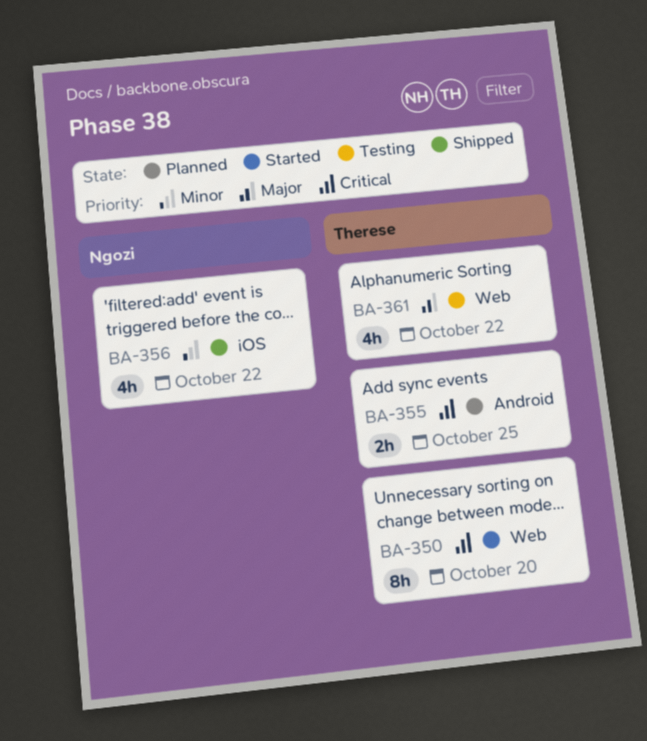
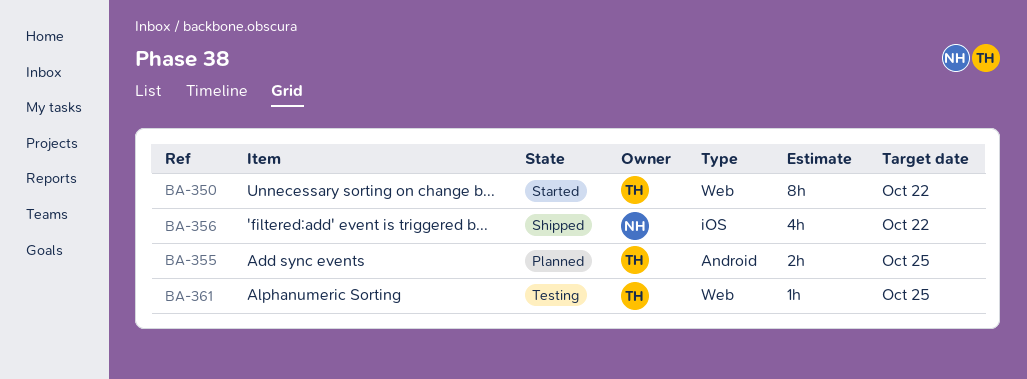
BA-350, due: Oct 20 -> Oct 22
BA-361, estimate: 4h -> 1h
BA-361, due: Oct 22 -> Oct 25

